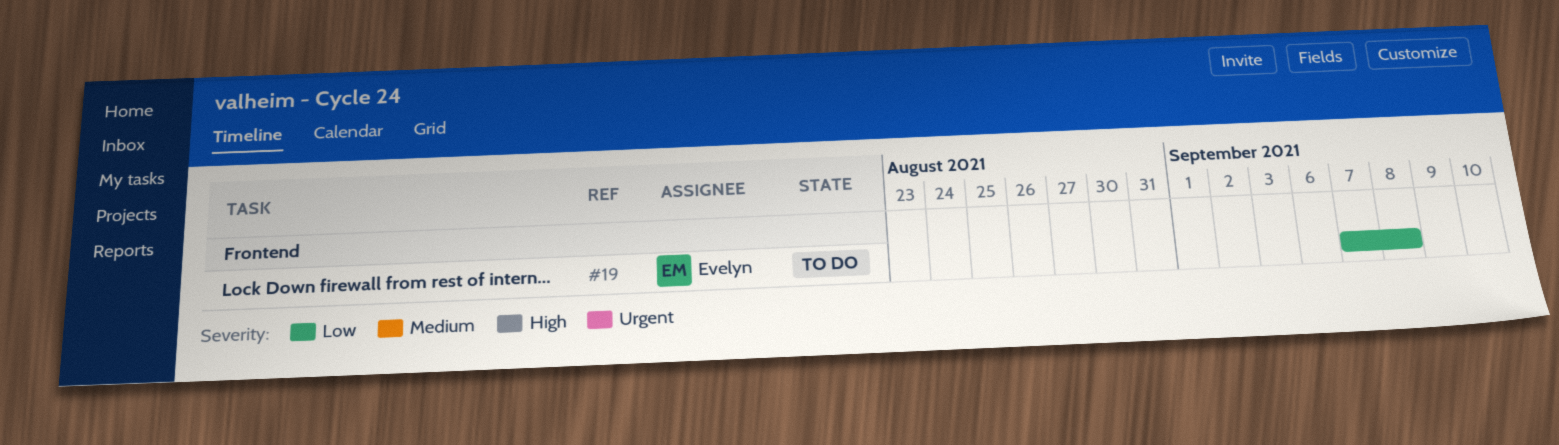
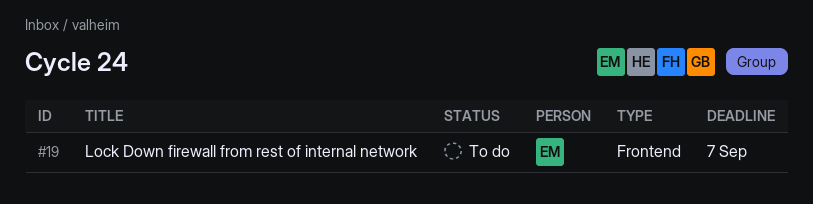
#19, due: Sep 8 -> Sep 7

